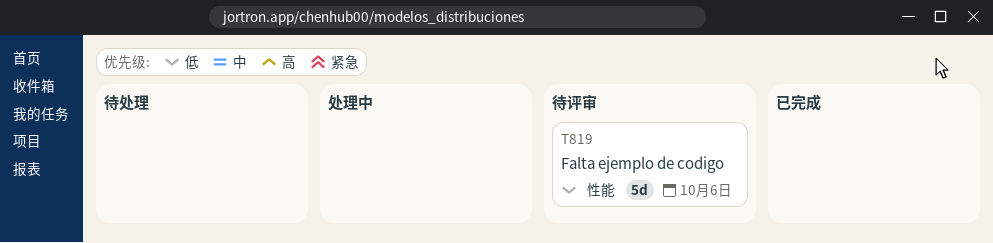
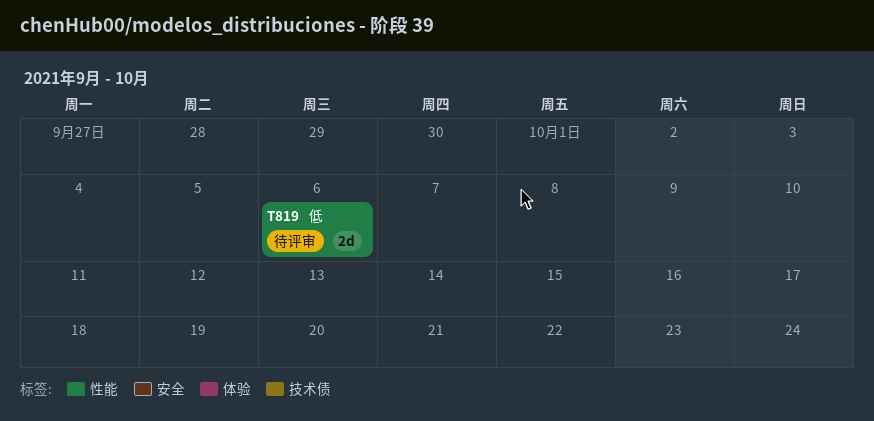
T819, estimate: 5d -> 2d

